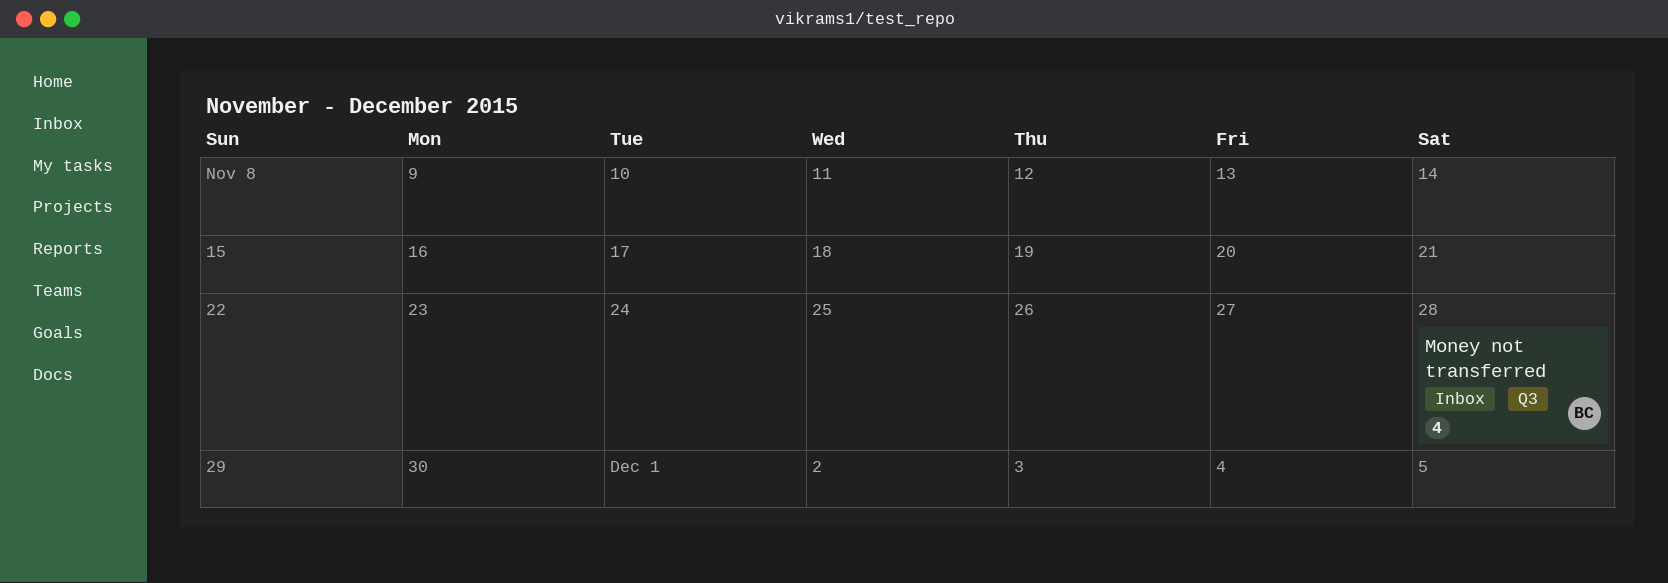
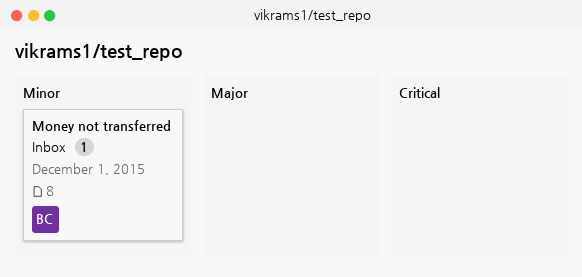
Money not transferred, estimate: 4 -> 1
Money not transferred, due: Nov 28 -> Dec 1

